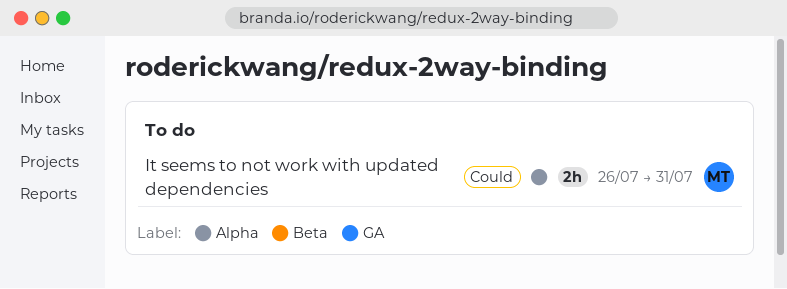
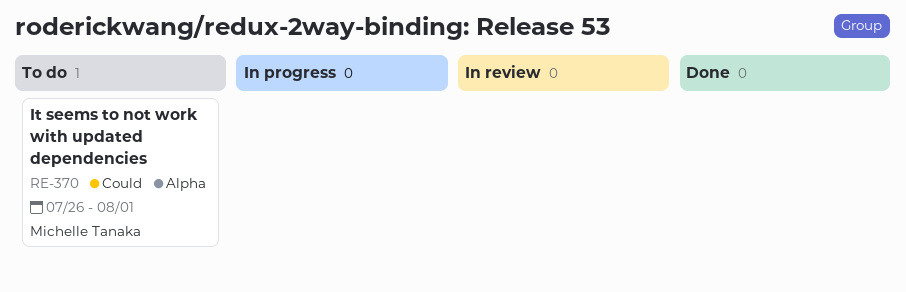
It seems to not work with updated dependencies, due: Jul 31 -> Aug 1

